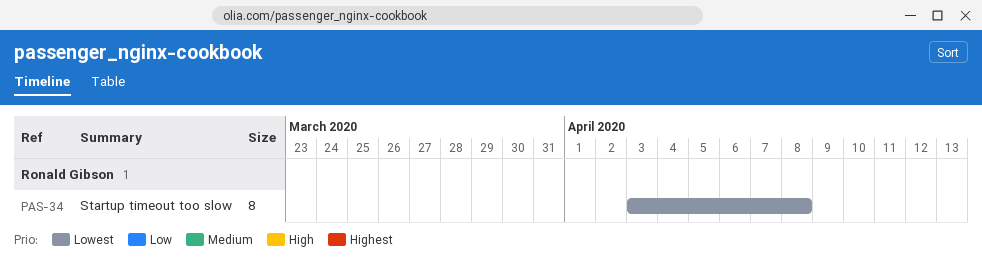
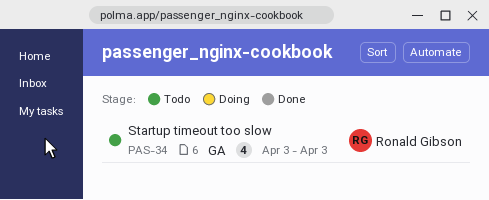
PAS-34, estimate: 8 -> 4
PAS-34, due: Apr 8 -> Apr 3

